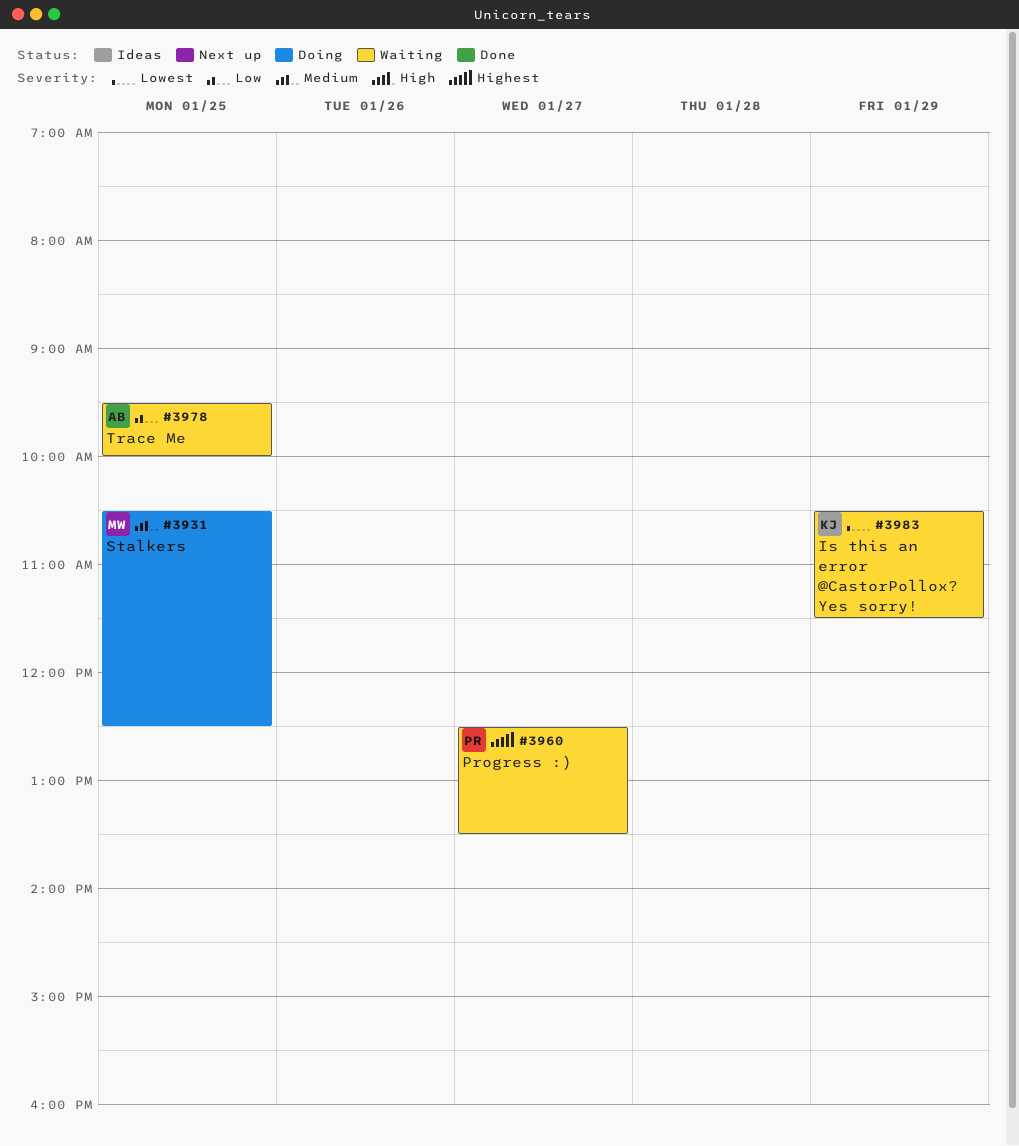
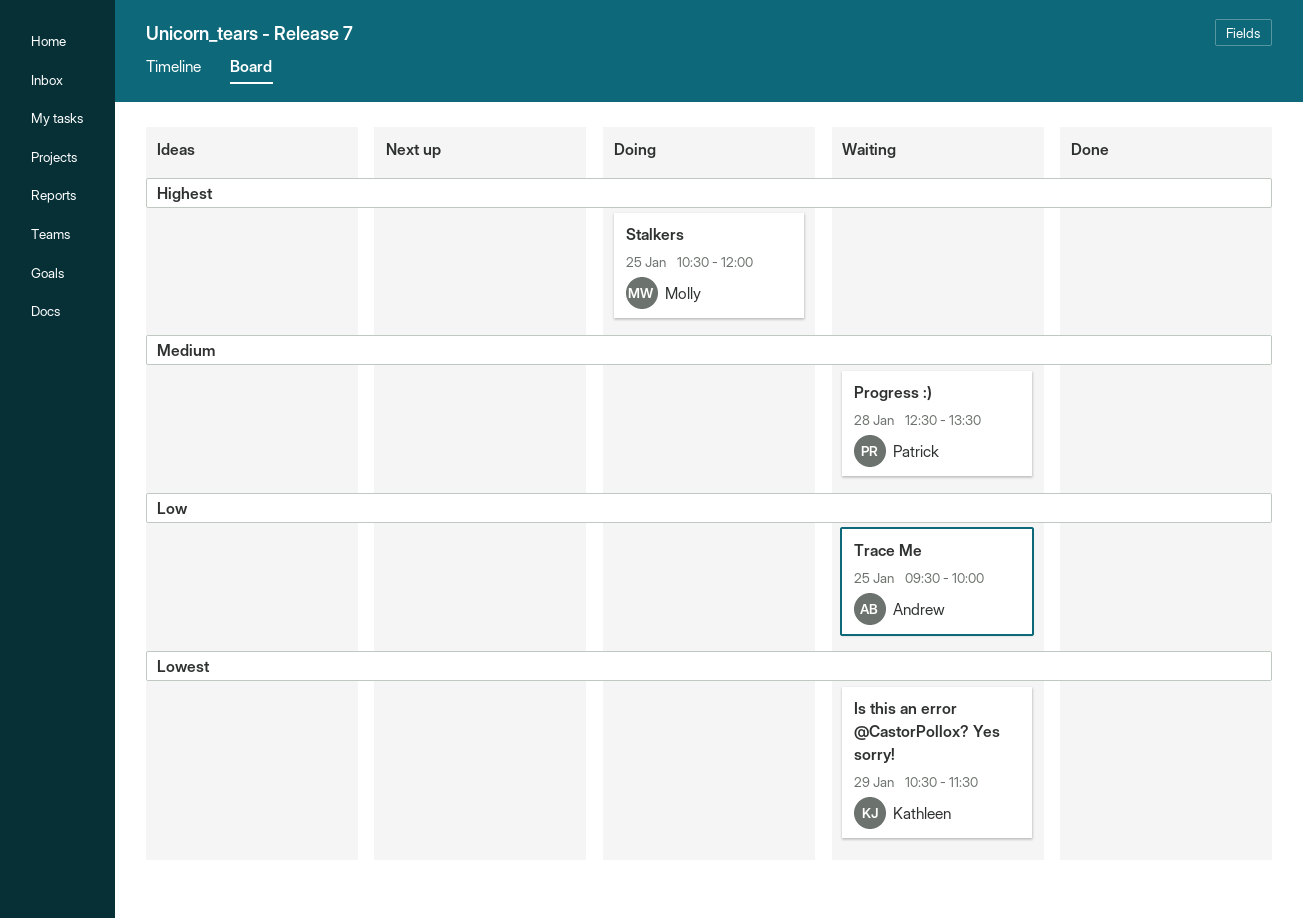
Progress :), priority: Highest -> Medium
Progress :), day: Jan 27 -> Jan 28
Stalkers, priority: Medium -> Highest
Stalkers, ends: 12:30 -> 12:00

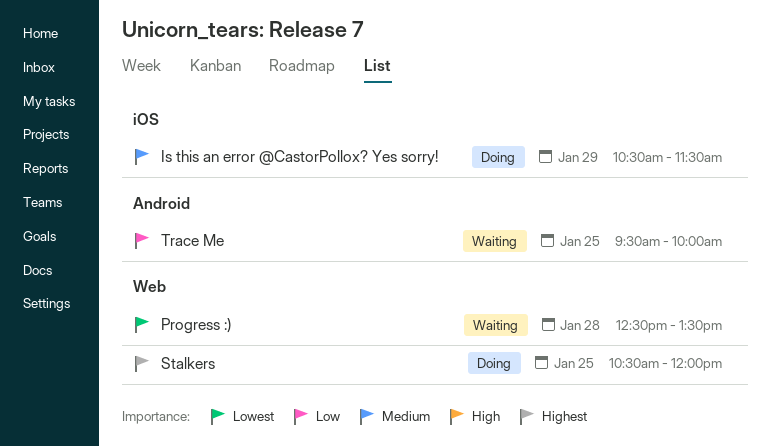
Is this an error @CastorPollox? Yes sorry!, status: Waiting -> Doing
Is this an error @CastorPollox? Yes sorry!, priority: Lowest -> Medium
Progress :), priority: Medium -> Lowest

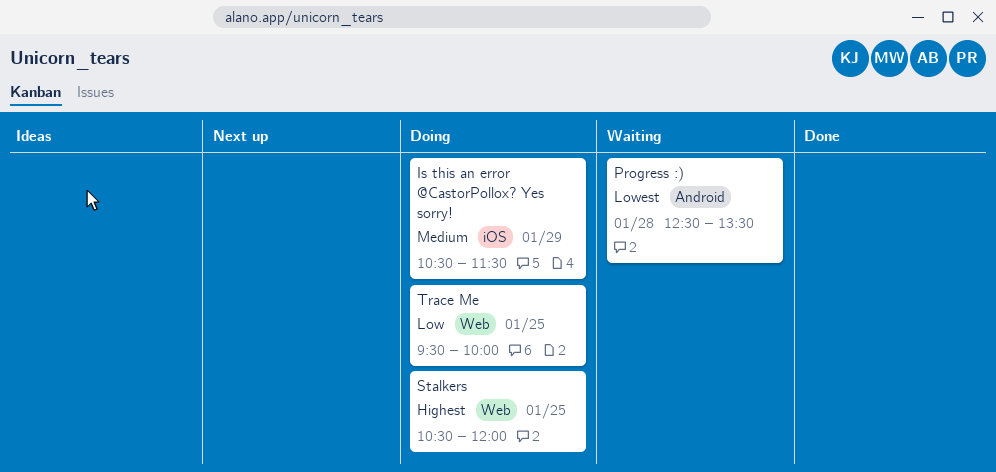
Progress :), label: Web -> Android
Trace Me, status: Waiting -> Doing
Trace Me, label: Android -> Web

